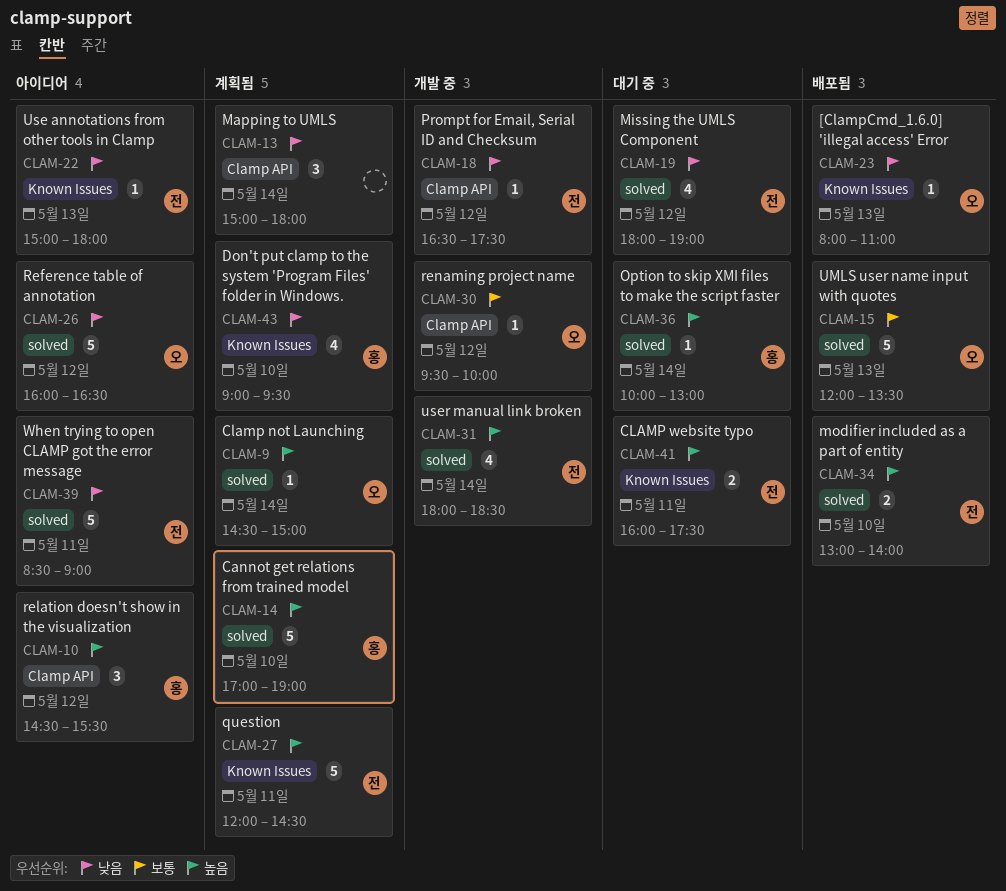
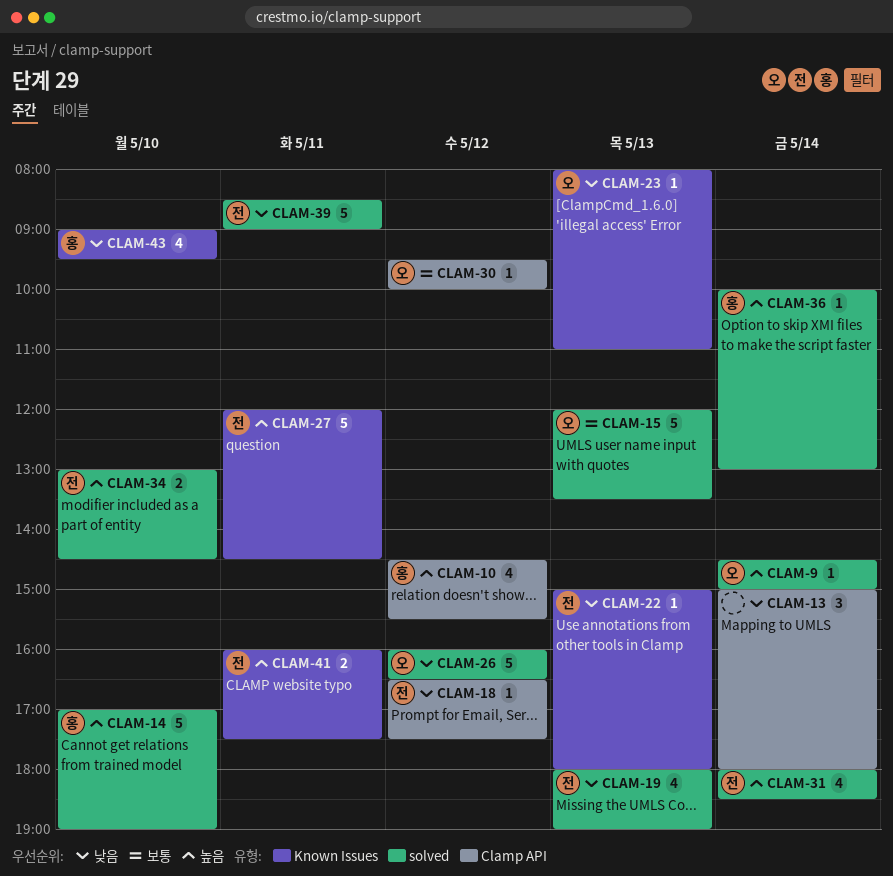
CLAM-10, estimate: 3 -> 4
CLAM-19, day: May 12 -> May 13
CLAM-34, ends: 14:00 -> 14:30

